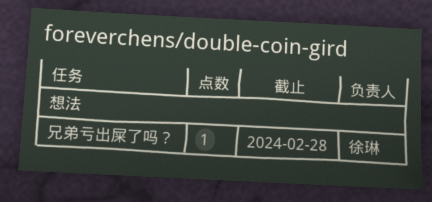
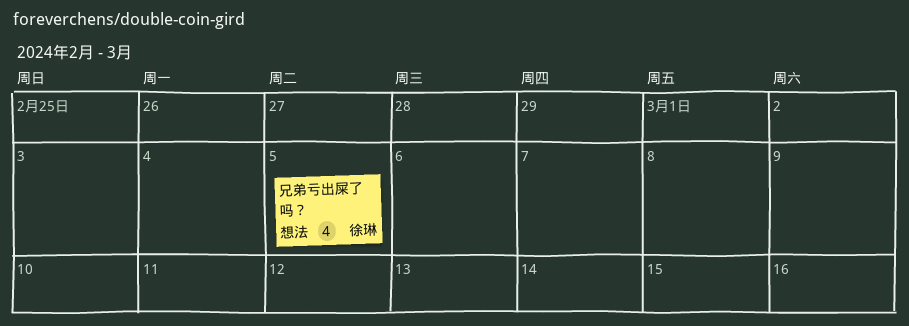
兄弟亏出屎了吗？, estimate: 1 -> 4
兄弟亏出屎了吗？, due: Feb 28 -> Mar 5

